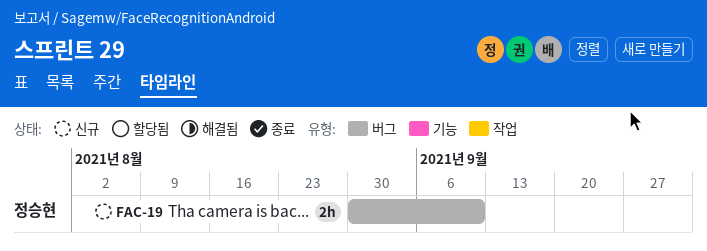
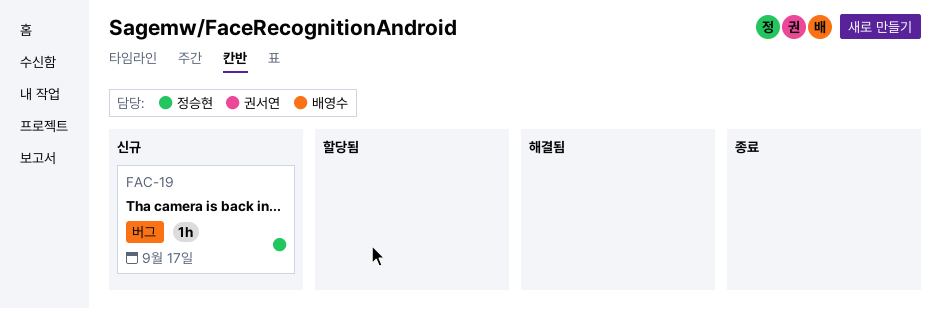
FAC-19, estimate: 2h -> 1h
FAC-19, due: Sep 10 -> Sep 17

